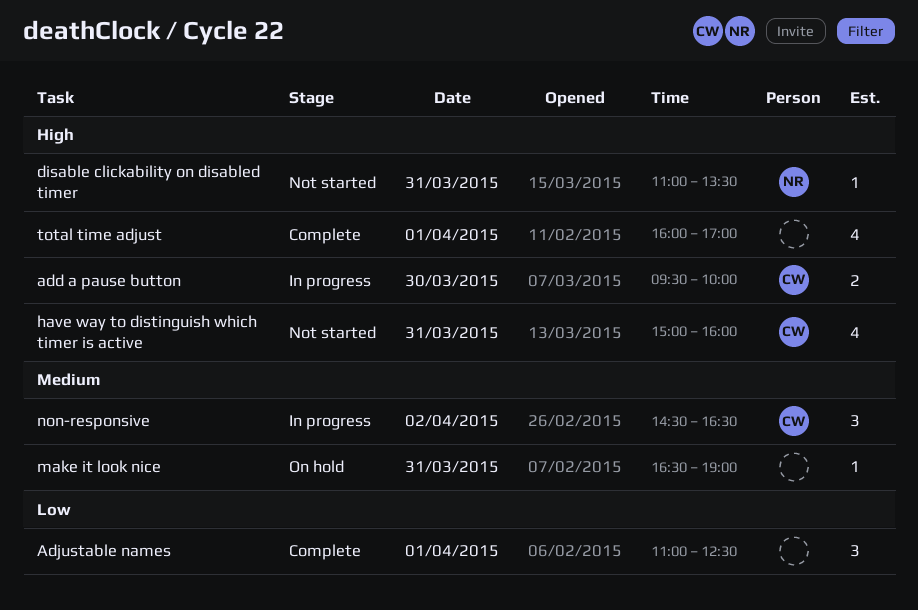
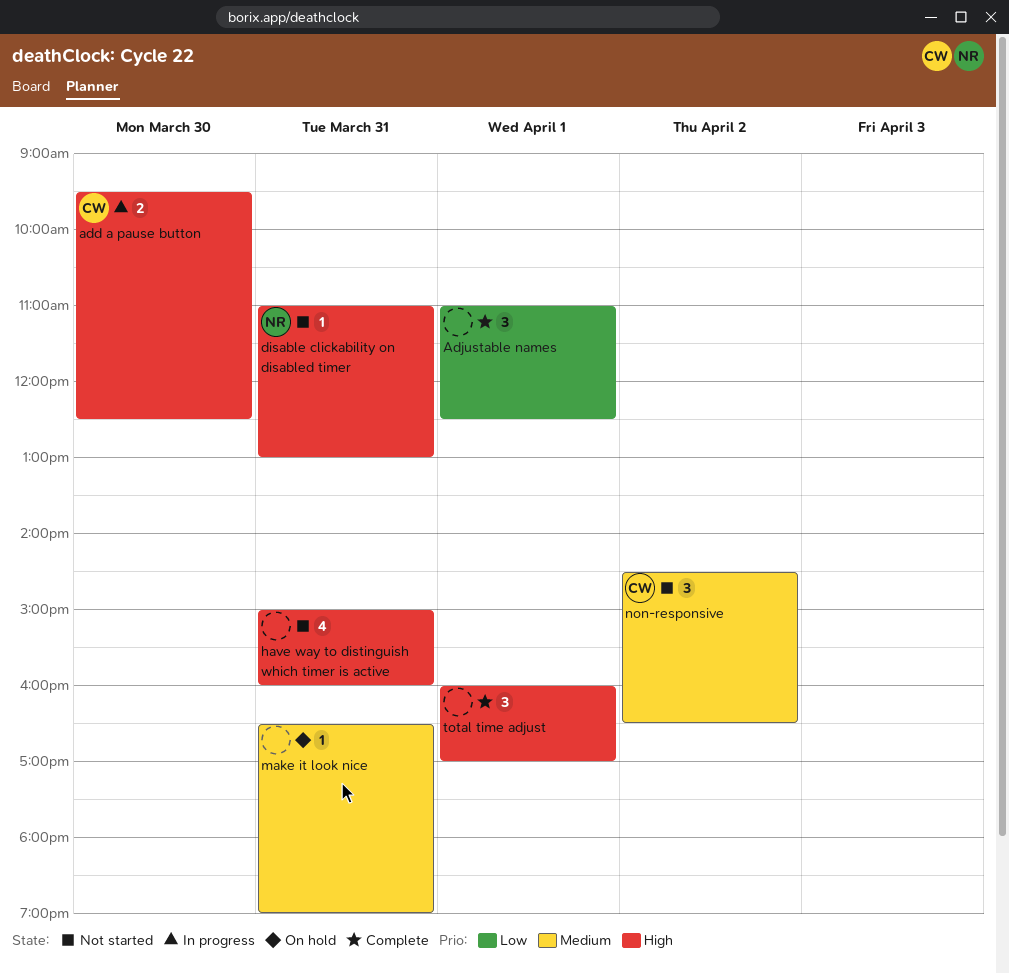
add a pause button, ends: 10:00 -> 12:30
disable clickability on disabled timer, ends: 13:30 -> 13:00
have way to distinguish which timer is active, owner: CW -> none
non-responsive, status: In progress -> Not started
total time adjust, estimate: 4 -> 3

